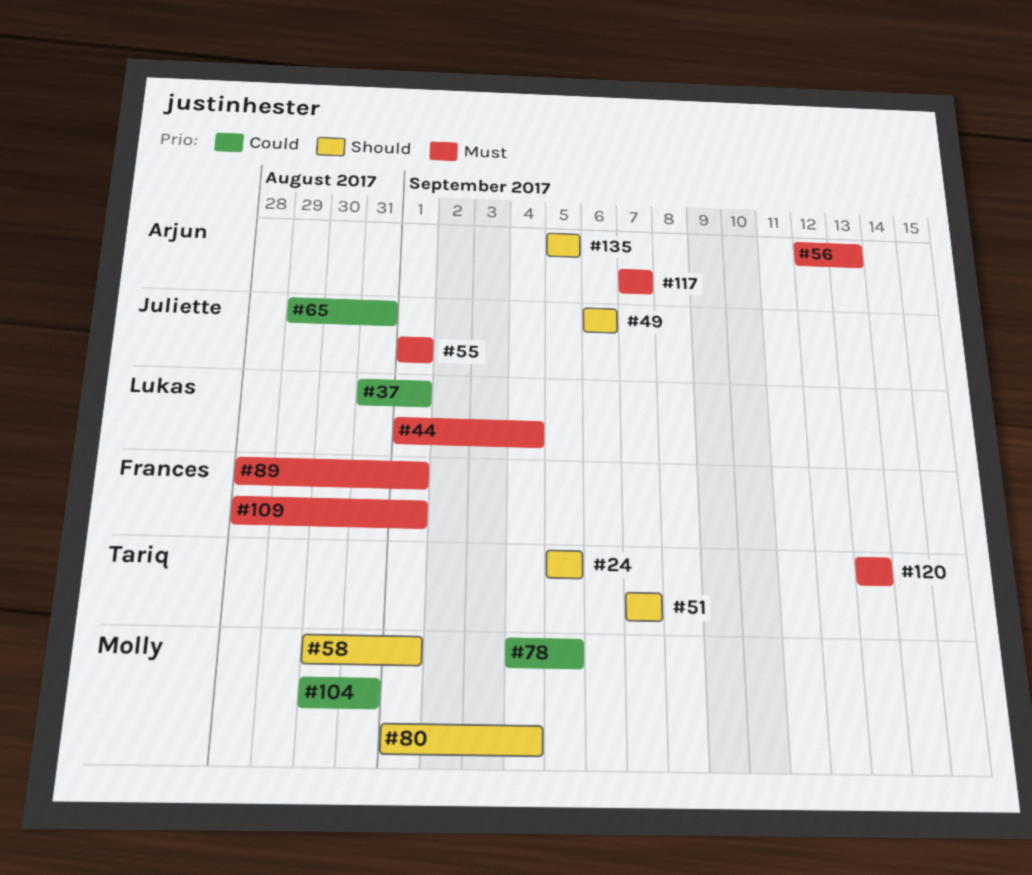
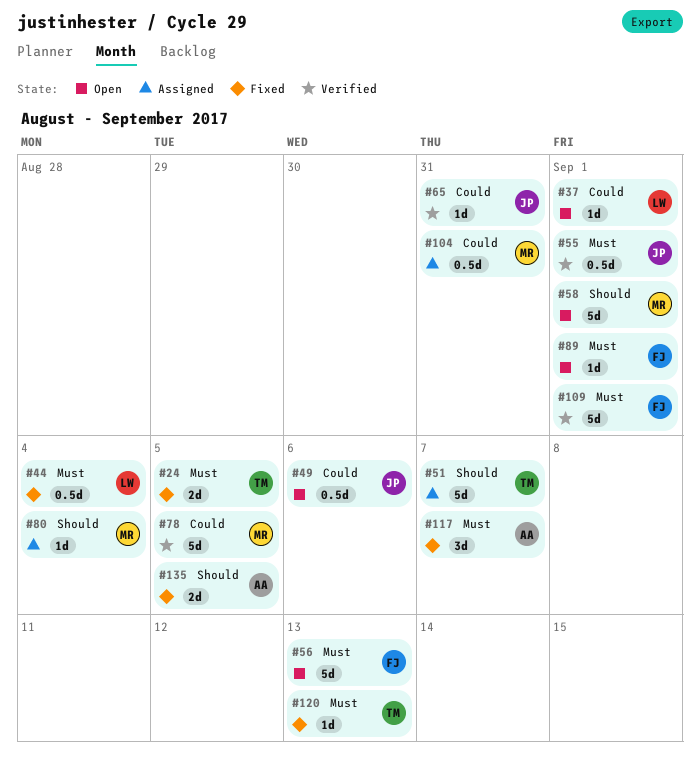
#24, priority: Should -> Must
#49, priority: Should -> Could
#56, owner: Arjun -> Frances

